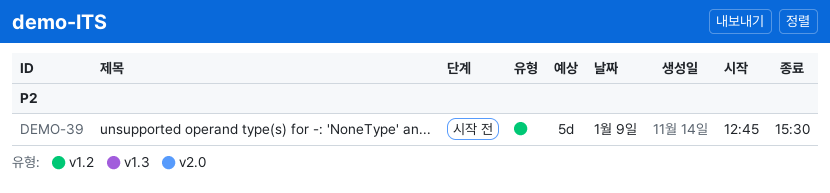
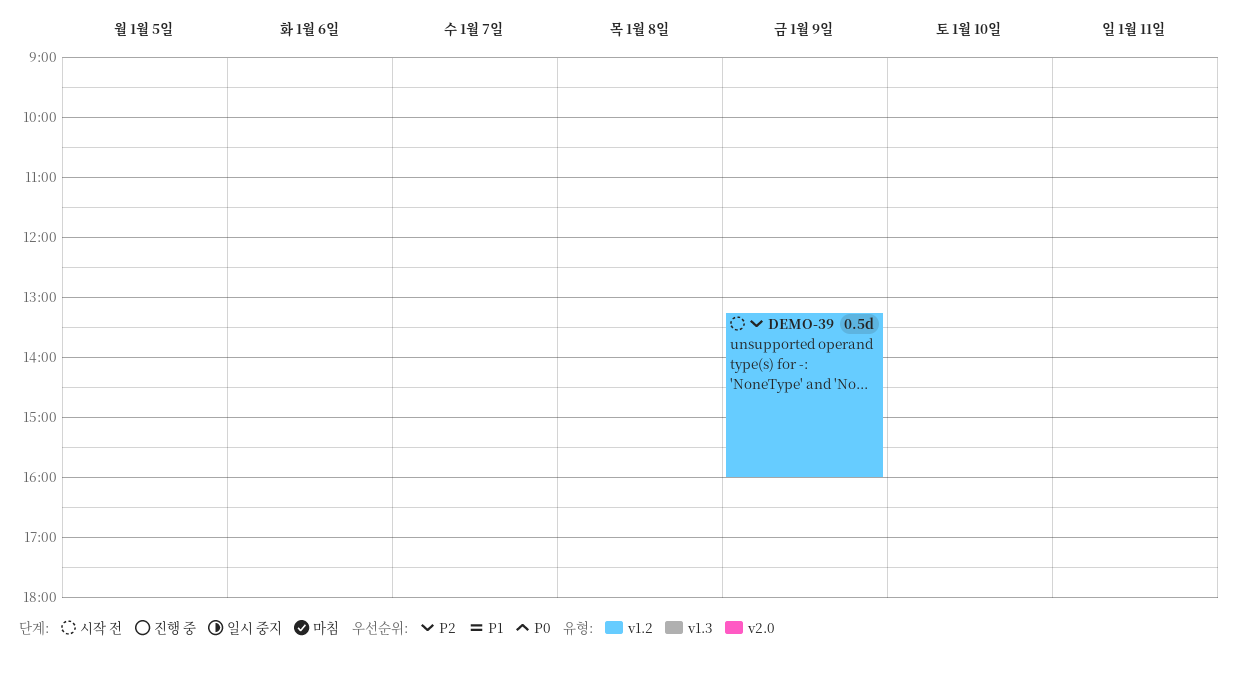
DEMO-39, estimate: 5d -> 0.5d
DEMO-39, begins: 12:45 -> 13:15
DEMO-39, ends: 15:30 -> 16:00

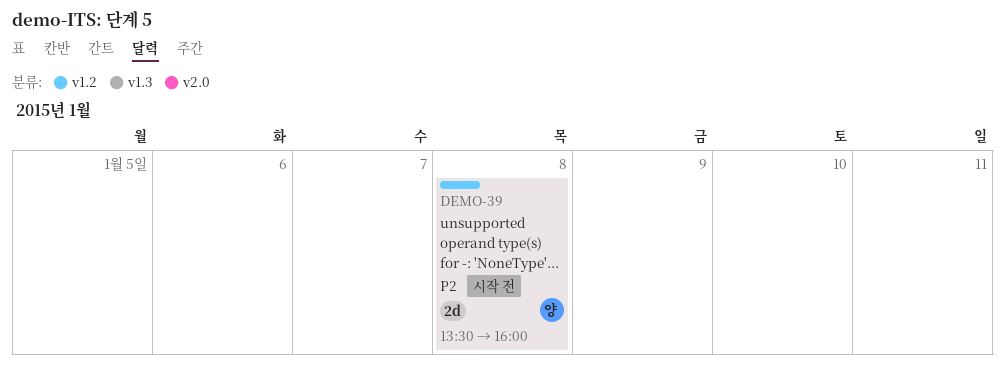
DEMO-39, estimate: 0.5d -> 2d
DEMO-39, day: Jan 9 -> Jan 8
DEMO-39, begins: 13:15 -> 13:30

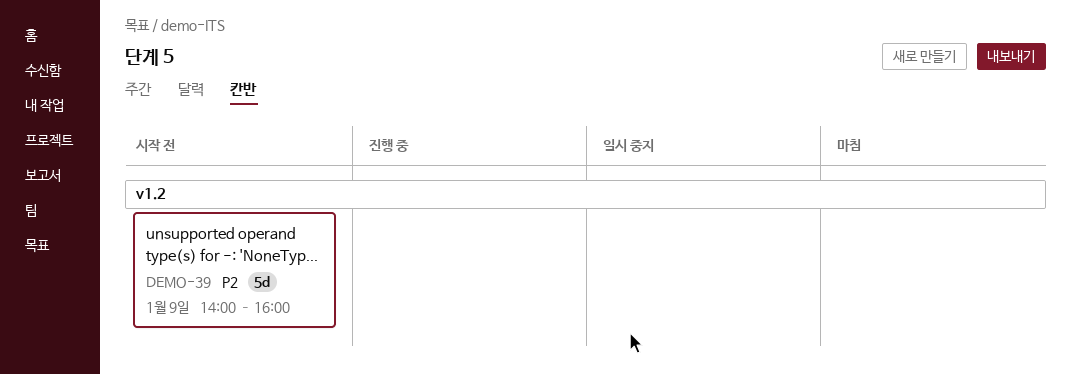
DEMO-39, estimate: 2d -> 5d
DEMO-39, day: Jan 8 -> Jan 9
DEMO-39, begins: 13:30 -> 14:00

